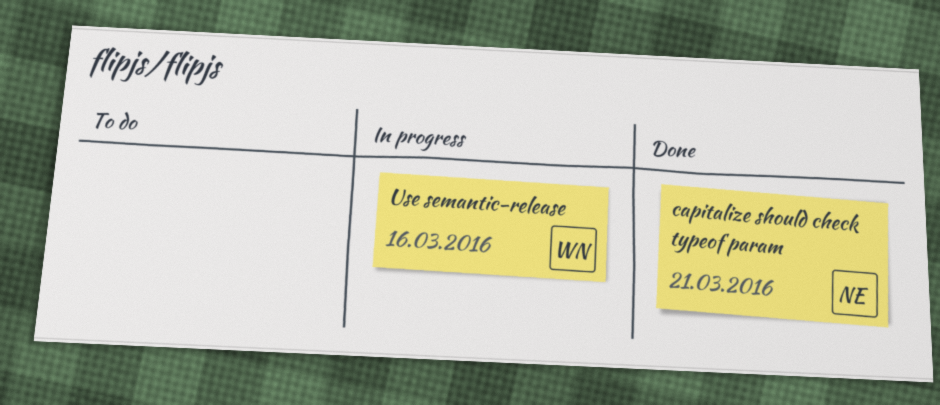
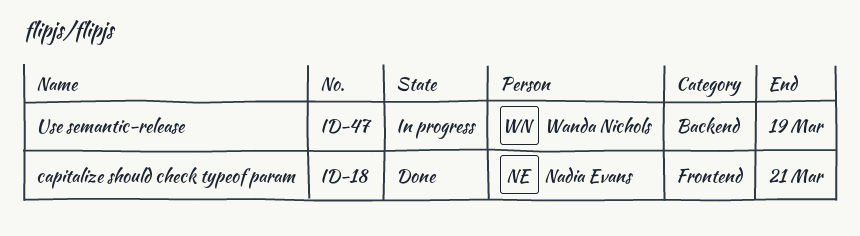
Use semantic-release, due: Mar 16 -> Mar 19

